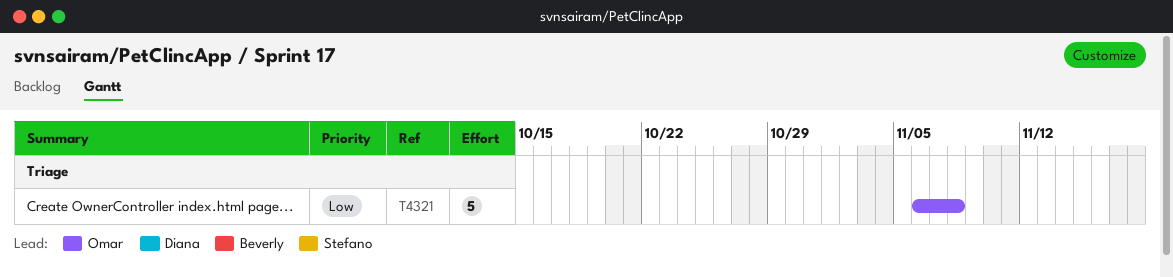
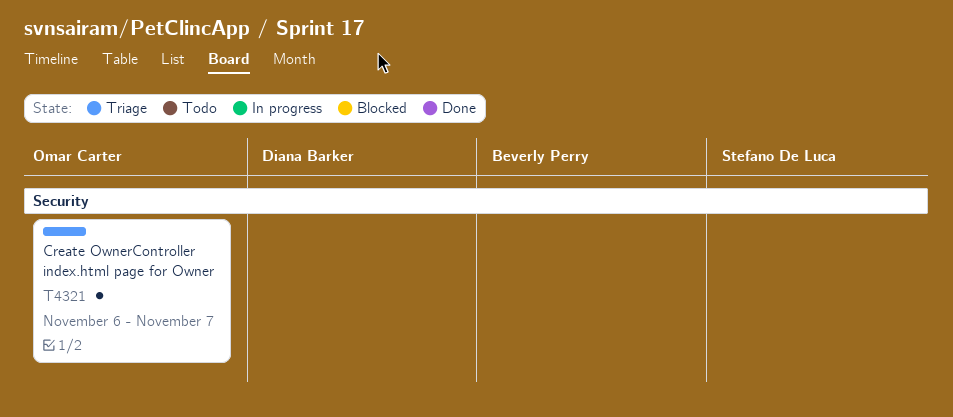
T4321, estimate: 5 -> 1
T4321, due: Nov 8 -> Nov 7

